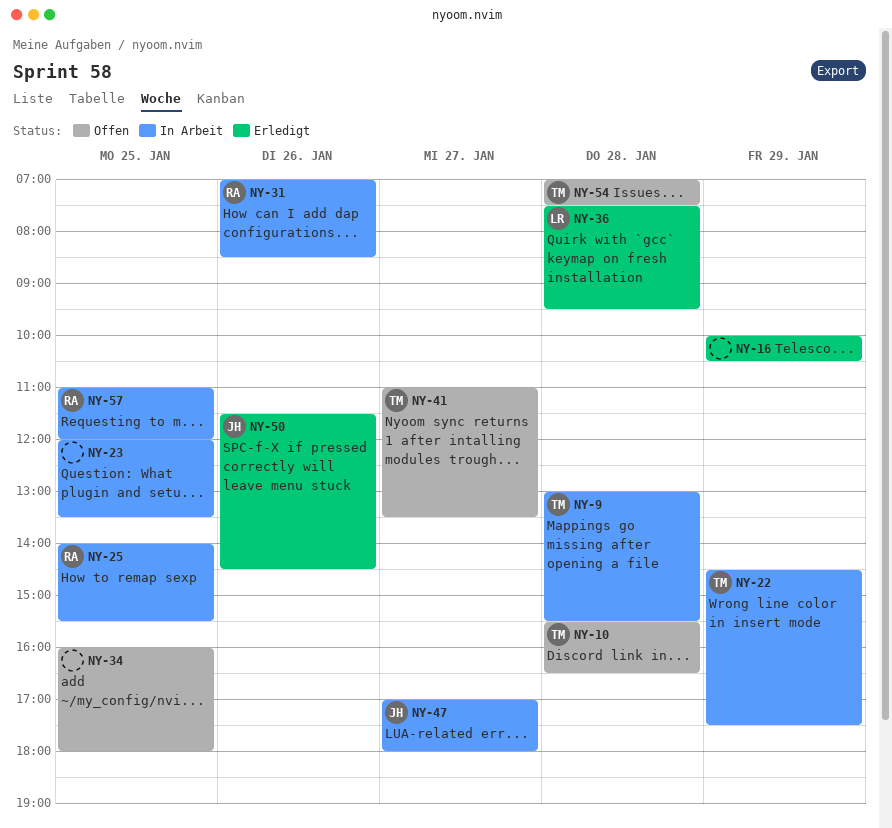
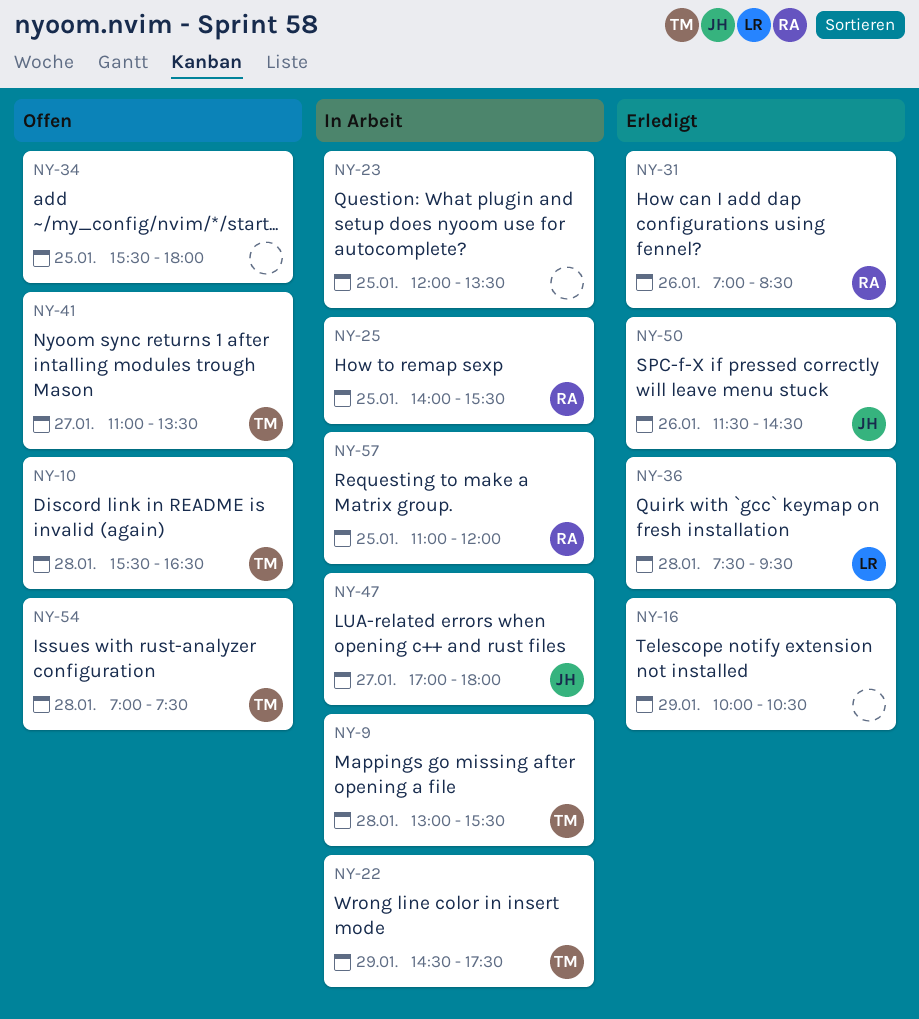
NY-31, status: In Arbeit -> Erledigt
NY-34, begins: 16:00 -> 15:30

